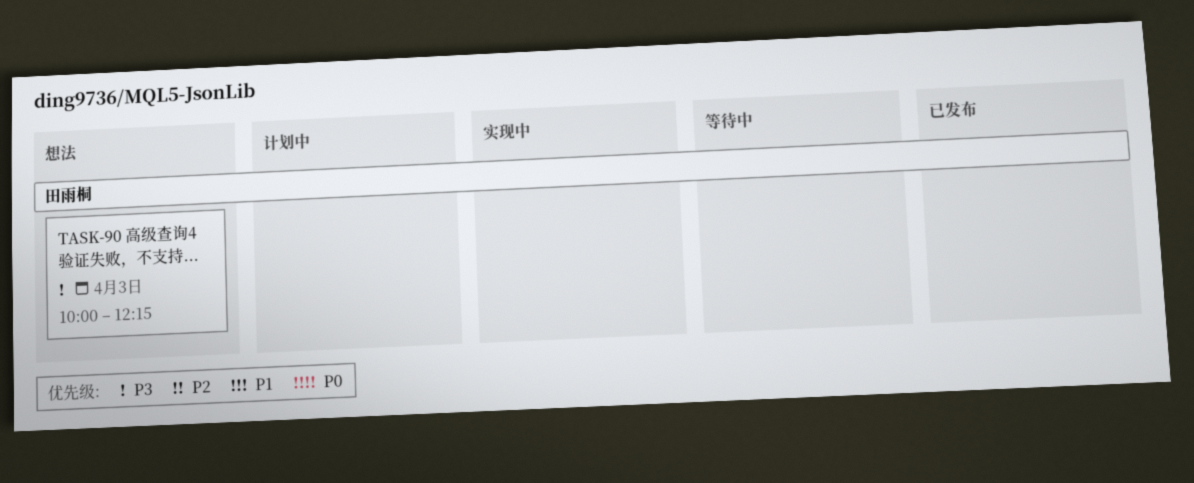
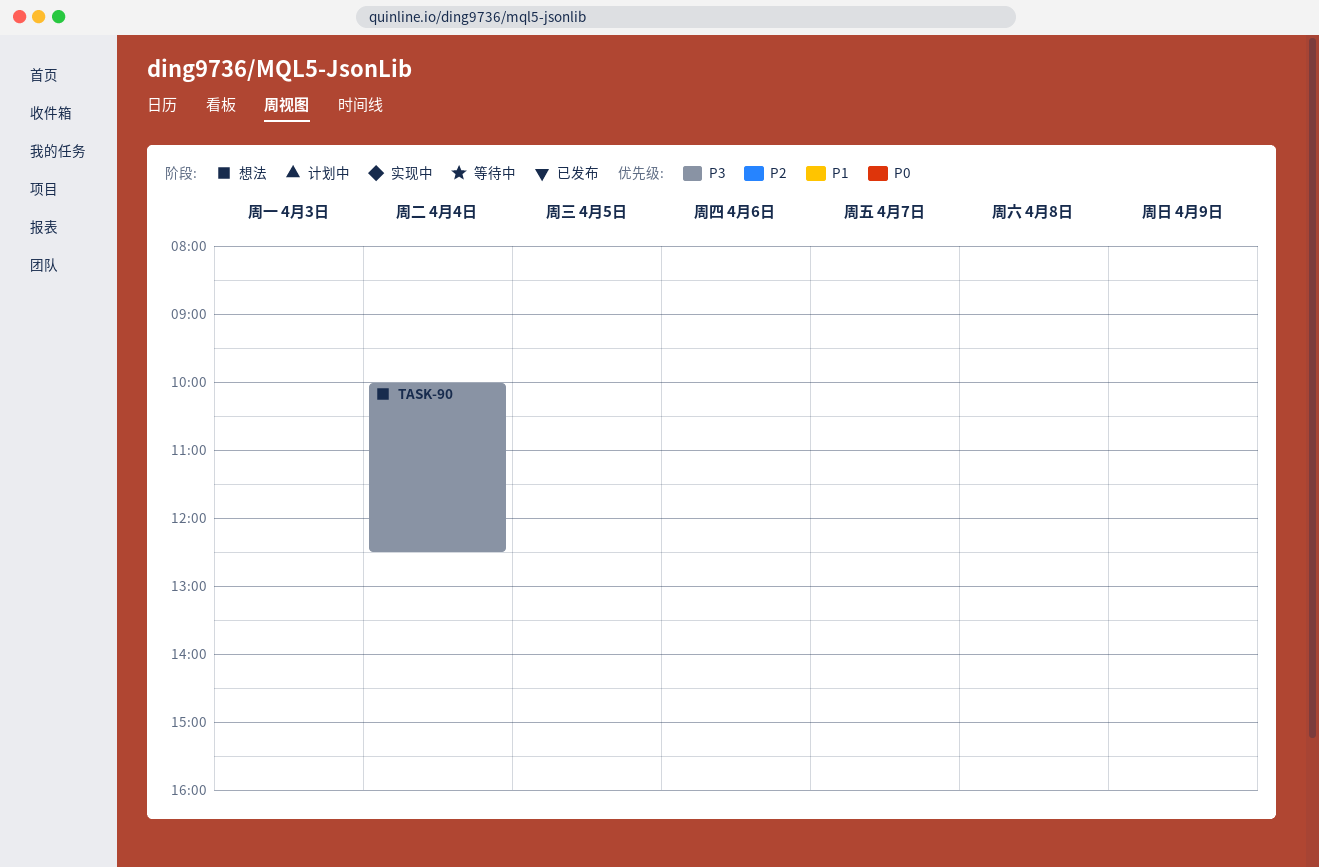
TASK-90, day: Apr 3 -> Apr 4
TASK-90, ends: 12:15 -> 12:30

